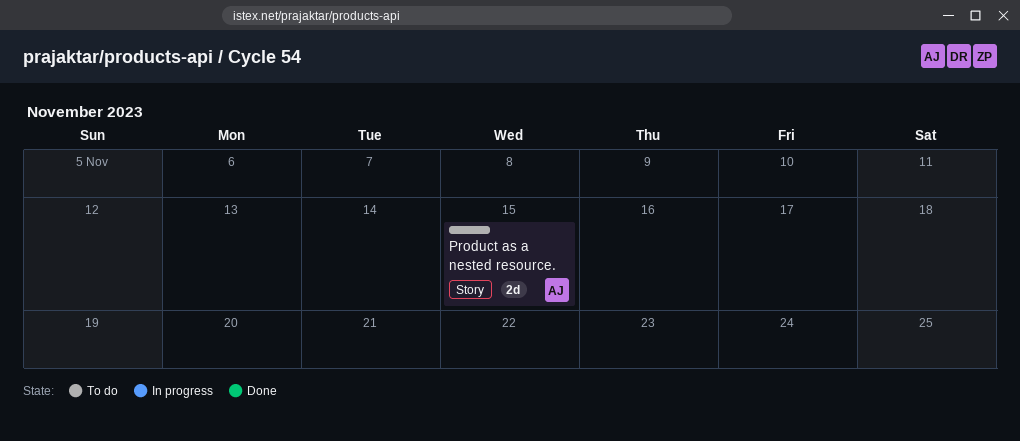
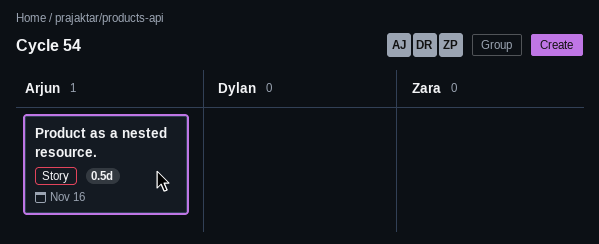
Product as a nested resource., estimate: 2d -> 0.5d
Product as a nested resource., due: Nov 15 -> Nov 16

